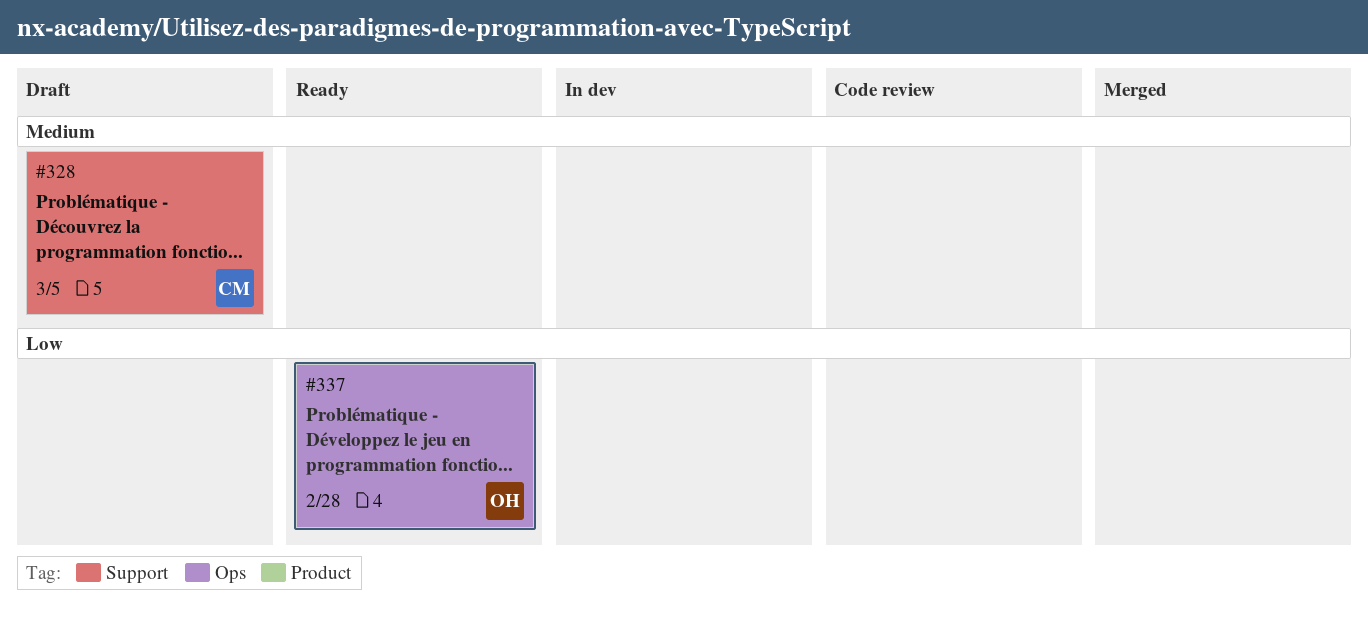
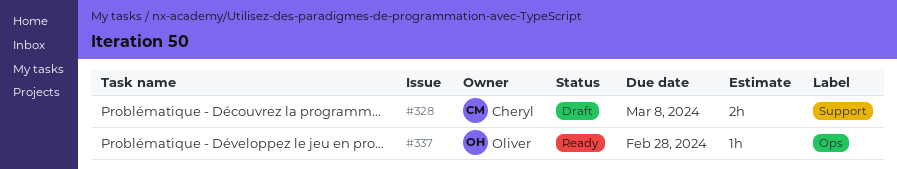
#328, due: Mar 5 -> Mar 8

